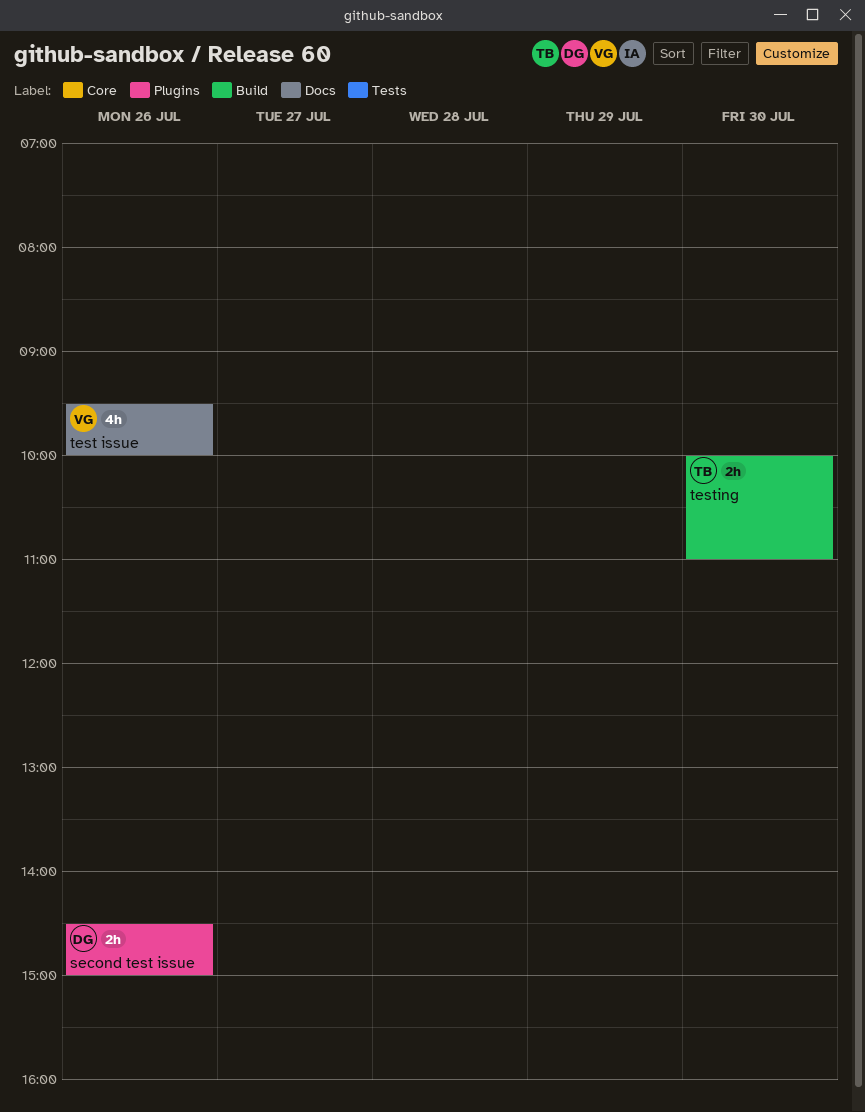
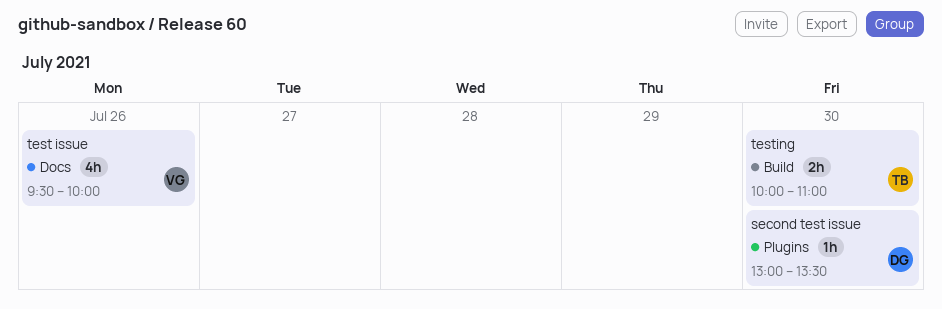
second test issue, estimate: 2h -> 1h
second test issue, day: Jul 26 -> Jul 30
second test issue, begins: 14:30 -> 13:00
second test issue, ends: 15:00 -> 13:30

